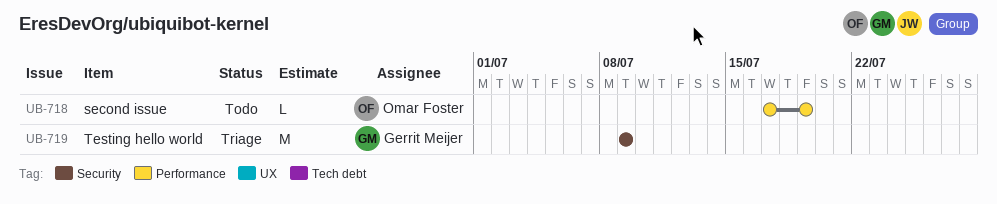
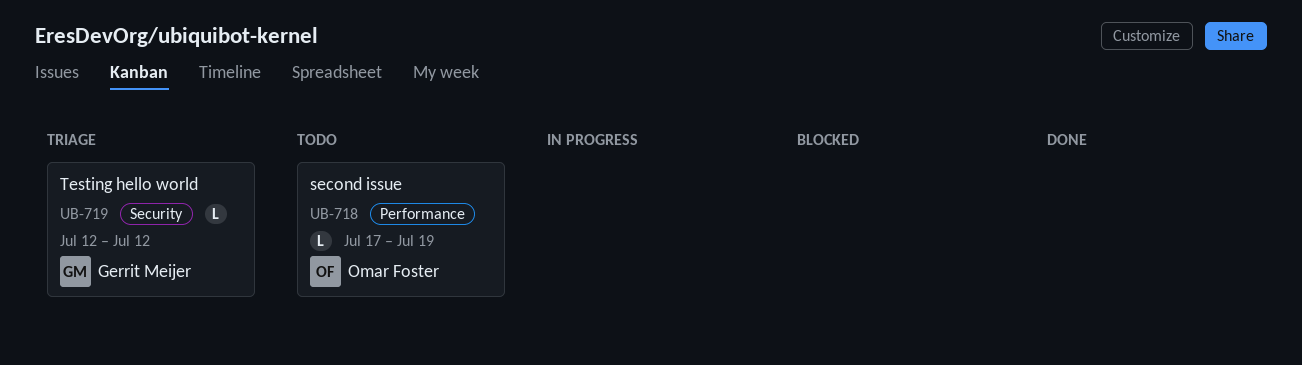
UB-719, estimate: M -> L
UB-719, start: Jul 9 -> Jul 12
UB-719, due: Jul 9 -> Jul 12

